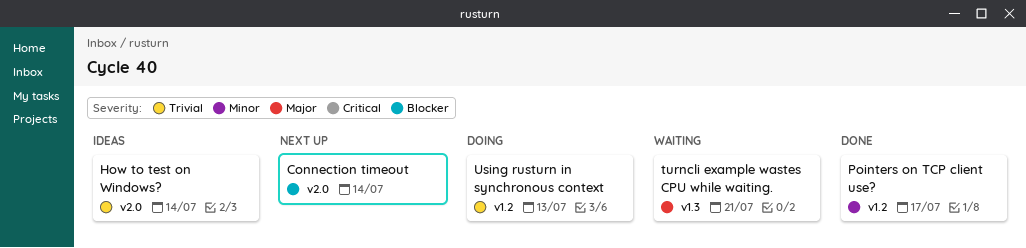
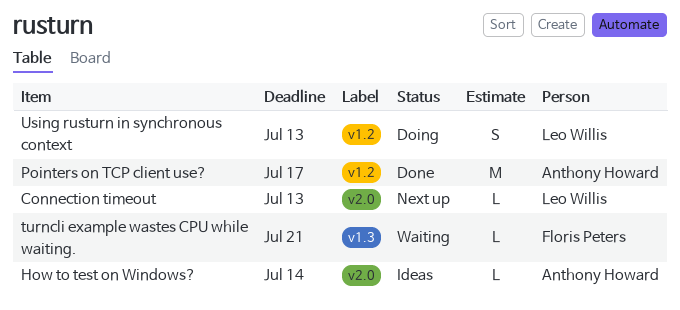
Connection timeout, due: Jul 14 -> Jul 13

